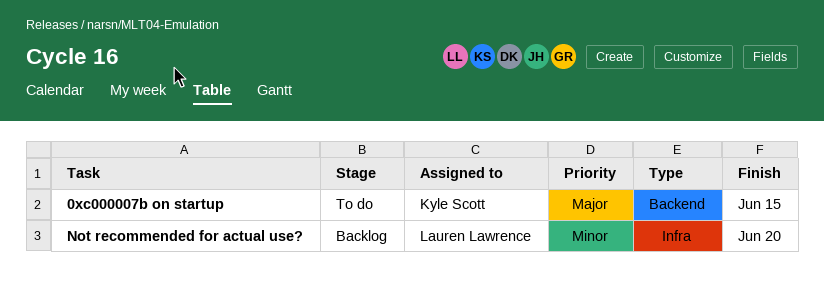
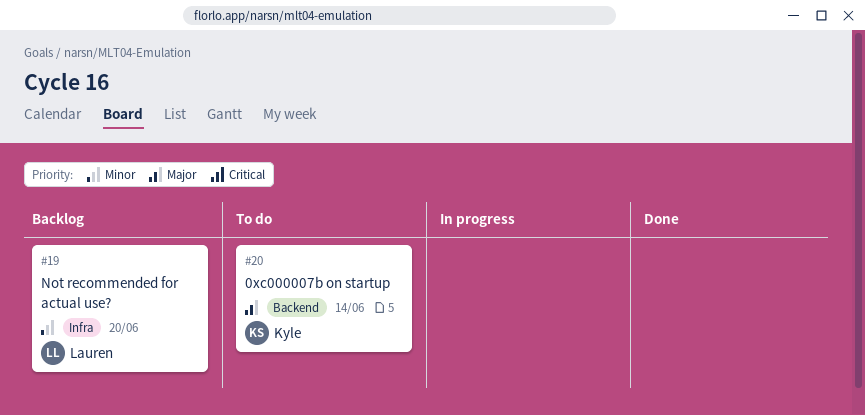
0xc000007b on startup, due: Jun 15 -> Jun 14

